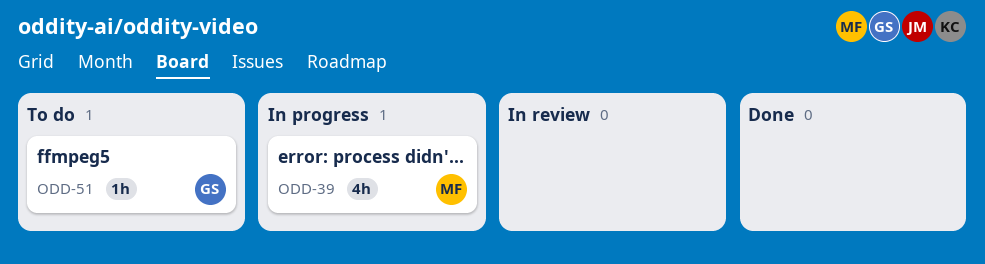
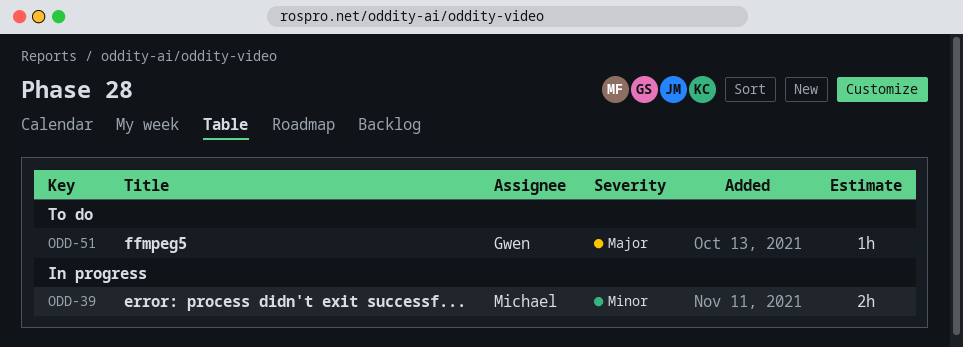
ODD-39, estimate: 4h -> 2h

